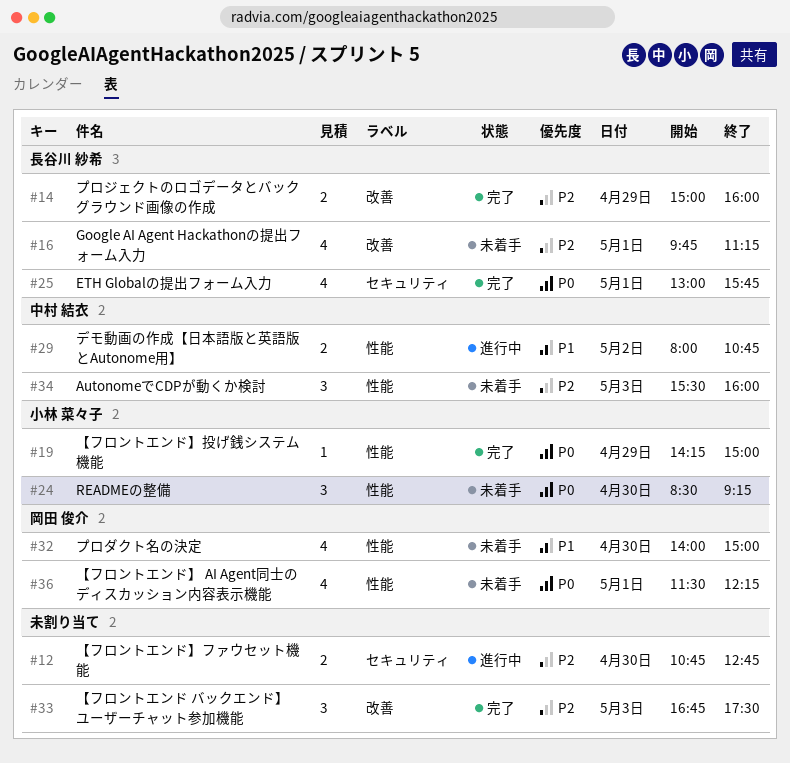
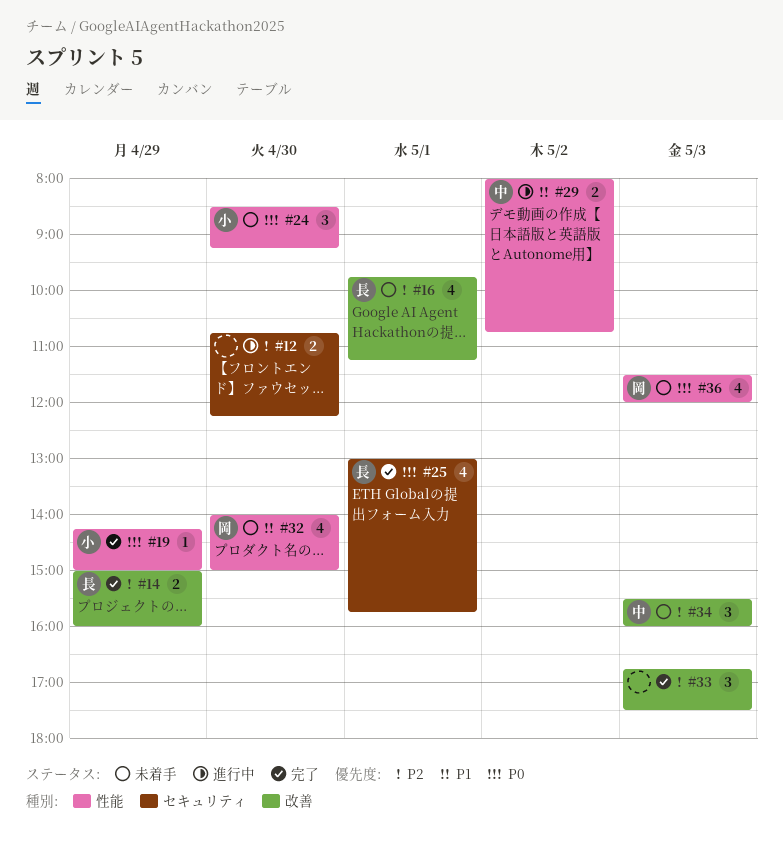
#12, ends: 12:45 -> 12:15
#34, label: 性能 -> 改善
#36, day: May 1 -> May 3
#36, ends: 12:15 -> 12:00

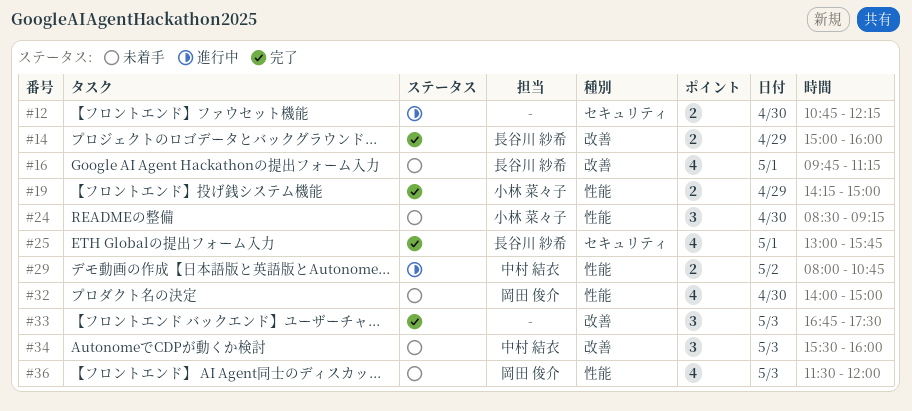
#19, estimate: 1 -> 2

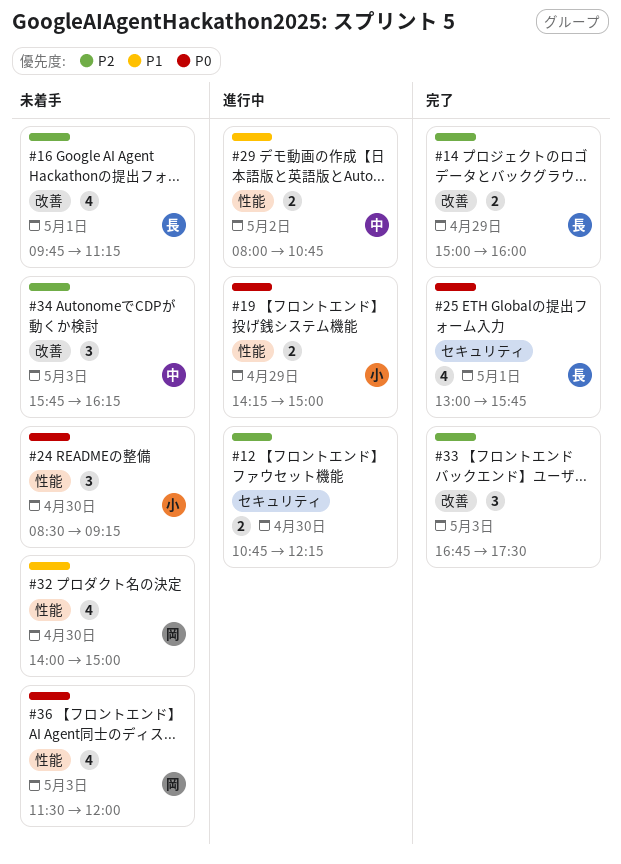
#19, status: 完了 -> 進行中
#34, begins: 15:30 -> 15:45
#34, ends: 16:00 -> 16:15

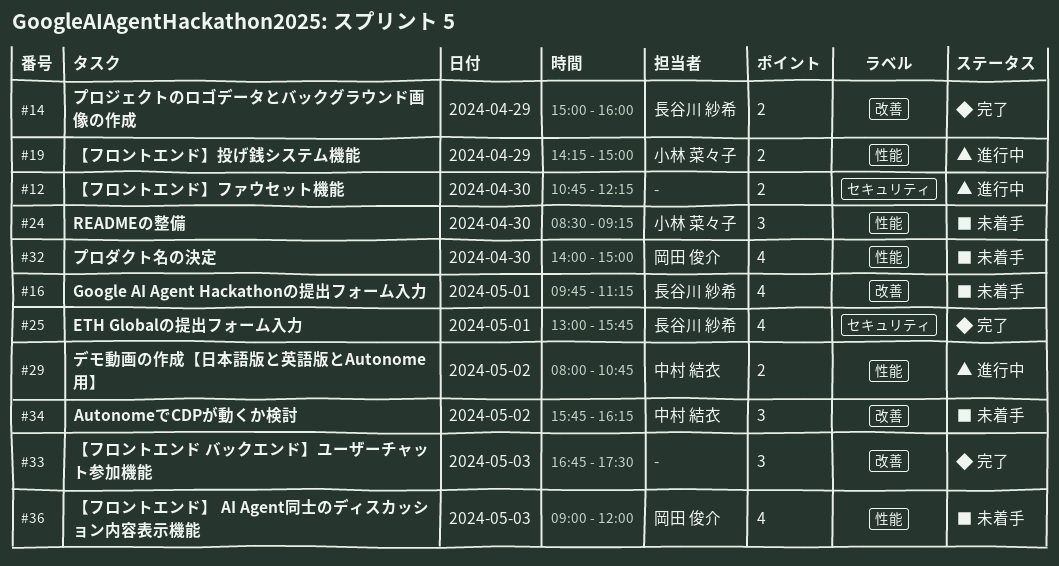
#34, day: May 3 -> May 2
#36, begins: 11:30 -> 09:00

